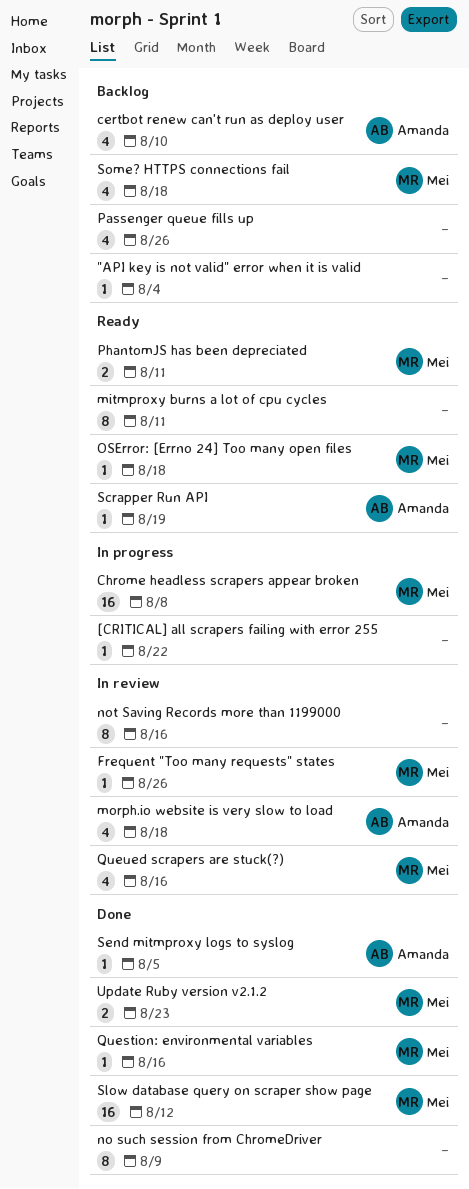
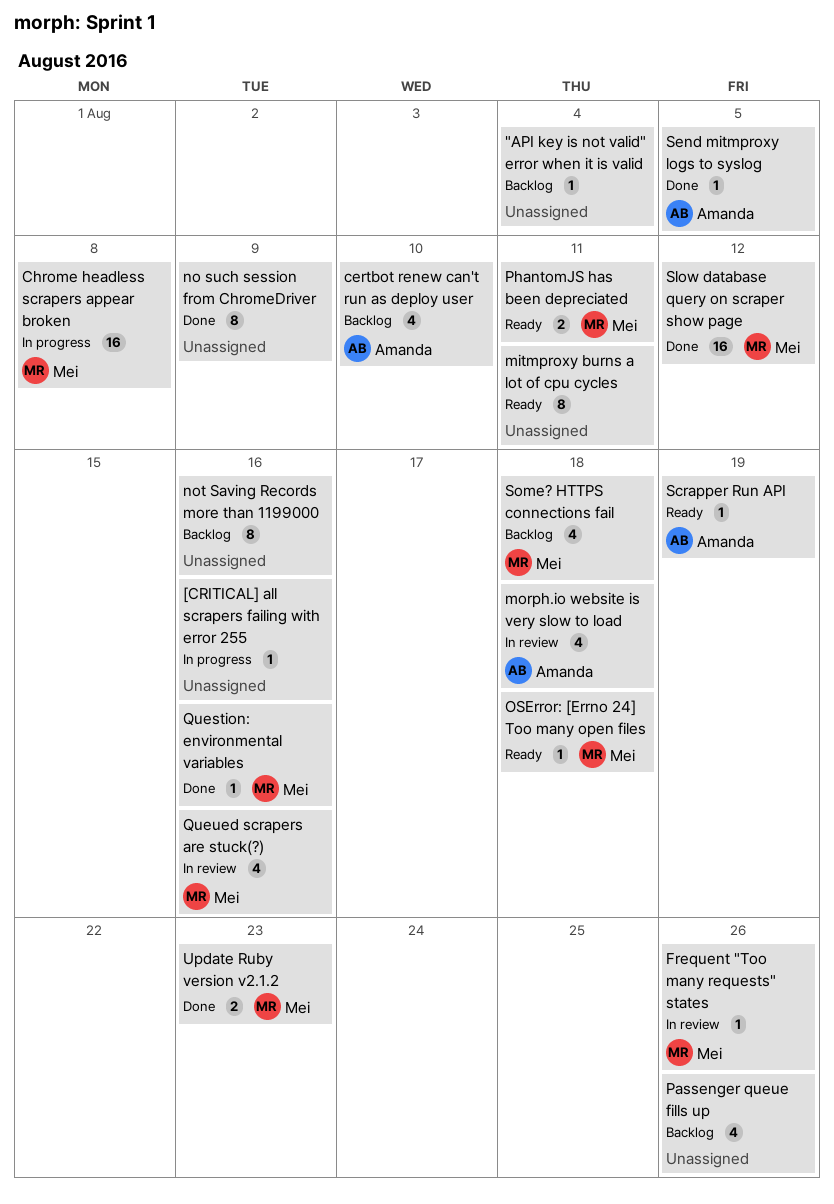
[CRITICAL] all scrapers failing with error 255, due: Aug 22 -> Aug 16
not Saving Records more than 1199000, status: In review -> Backlog

